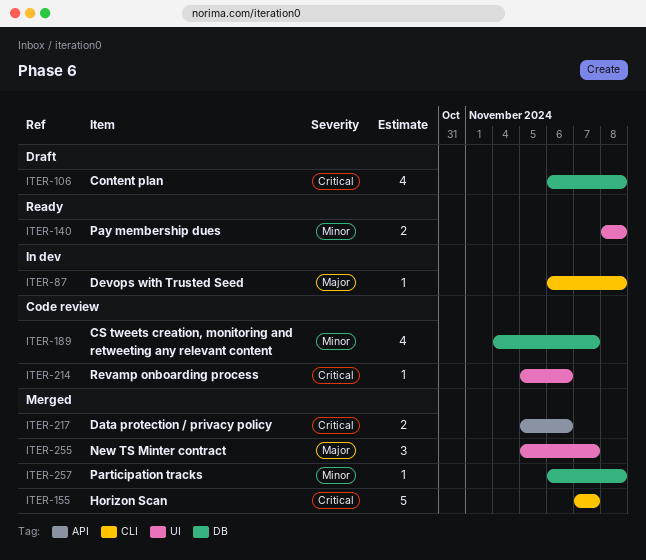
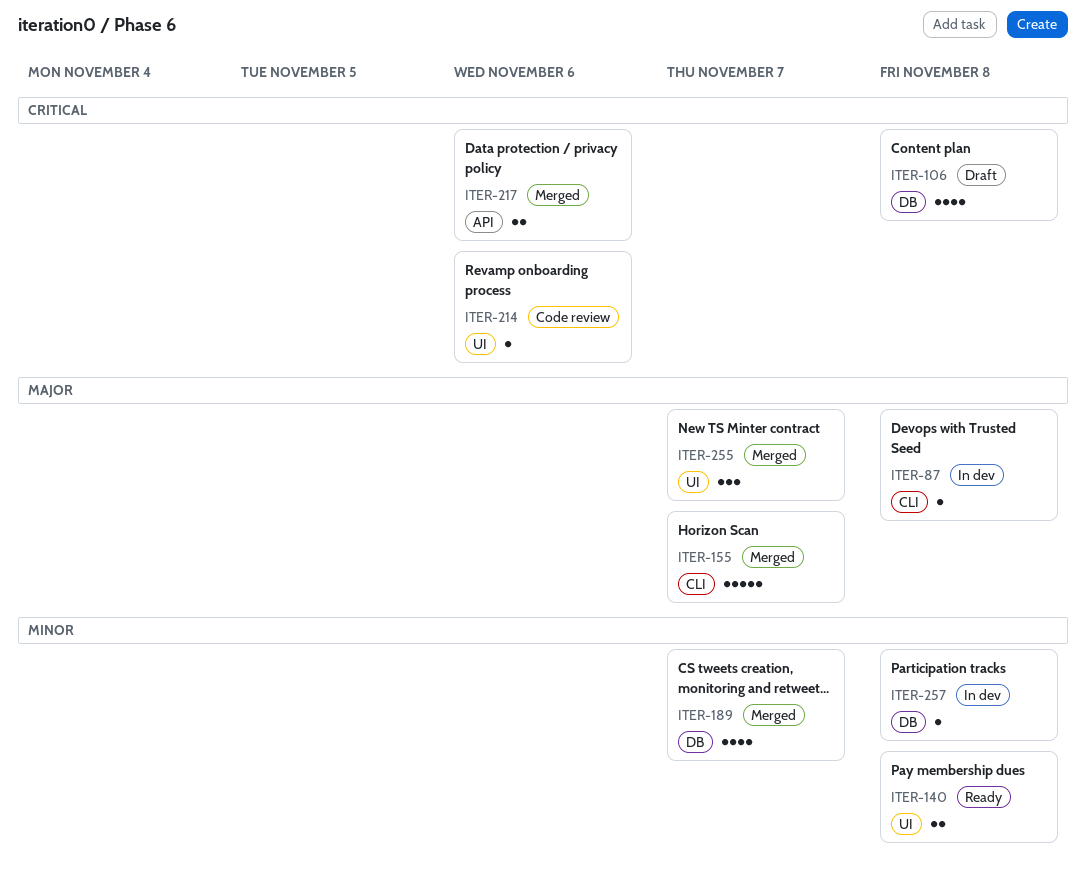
ITER-155, priority: Critical -> Major
ITER-189, status: Code review -> Merged
ITER-257, status: Merged -> In dev

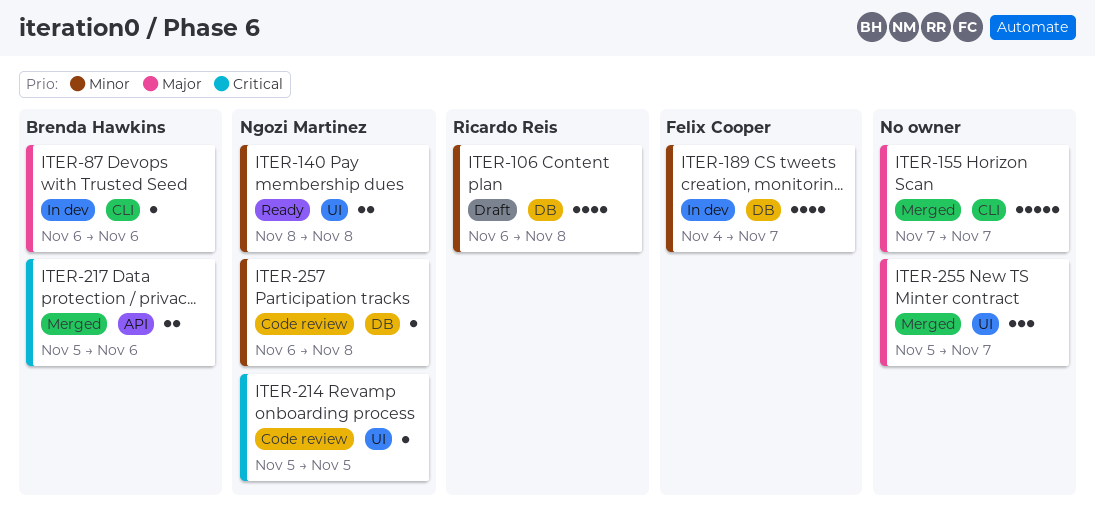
ITER-87, due: Nov 8 -> Nov 6
ITER-106, priority: Critical -> Minor
ITER-189, status: Merged -> In dev
ITER-214, due: Nov 6 -> Nov 5
ITER-257, status: In dev -> Code review

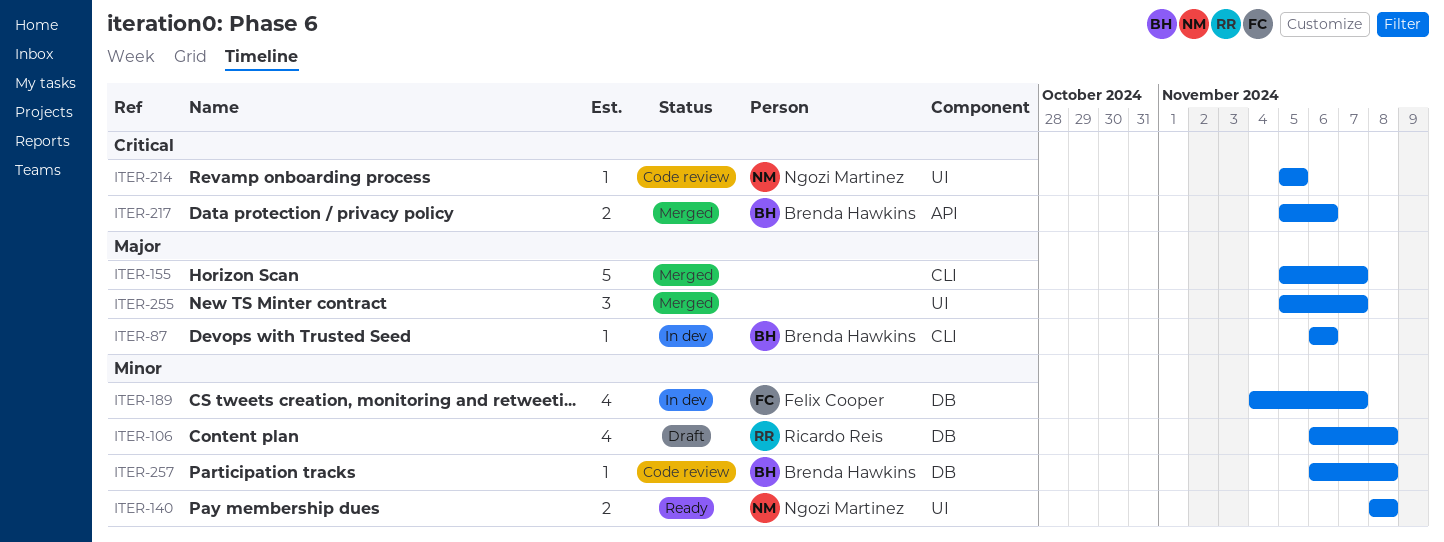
ITER-155, start: Nov 7 -> Nov 5
ITER-257, owner: Ngozi Martinez -> Brenda Hawkins

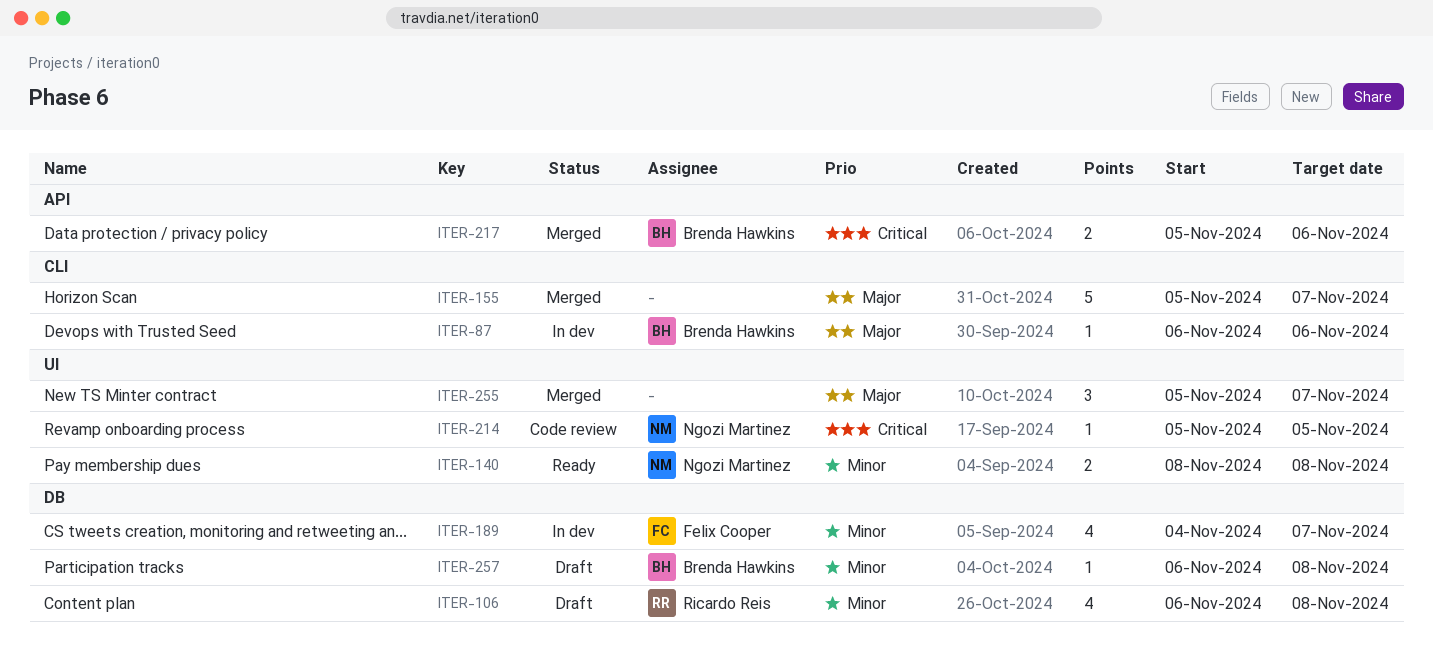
ITER-257, status: Code review -> Draft

